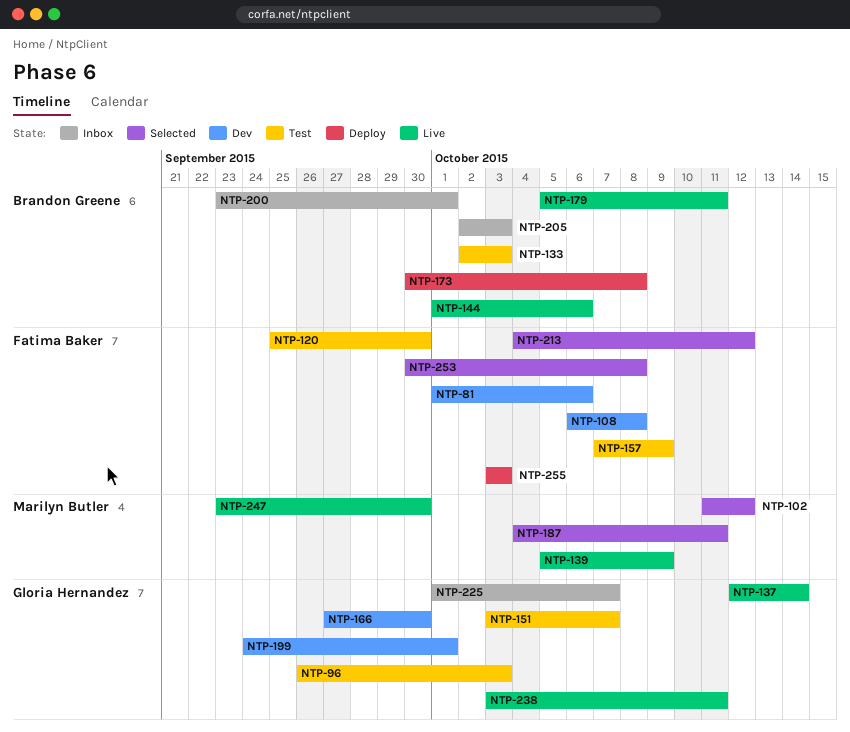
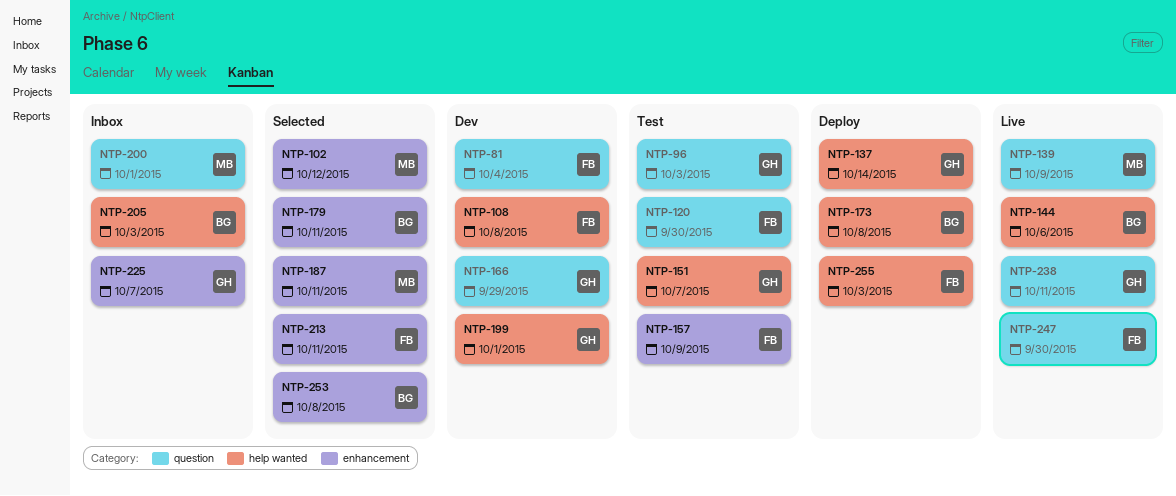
NTP-81, due: Oct 6 -> Oct 4
NTP-133: present -> none
NTP-137, status: Live -> Deploy
NTP-166, due: Sep 30 -> Sep 29
NTP-179, status: Live -> Selected
NTP-200, owner: Brandon Greene -> Marilyn Butler
NTP-213, due: Oct 12 -> Oct 11
NTP-247, owner: Marilyn Butler -> Fatima Baker
NTP-253, owner: Fatima Baker -> Brandon Greene

